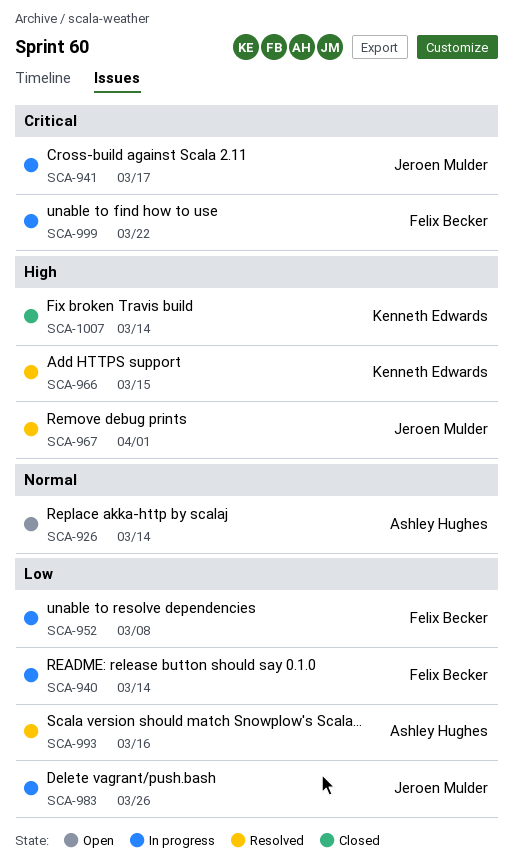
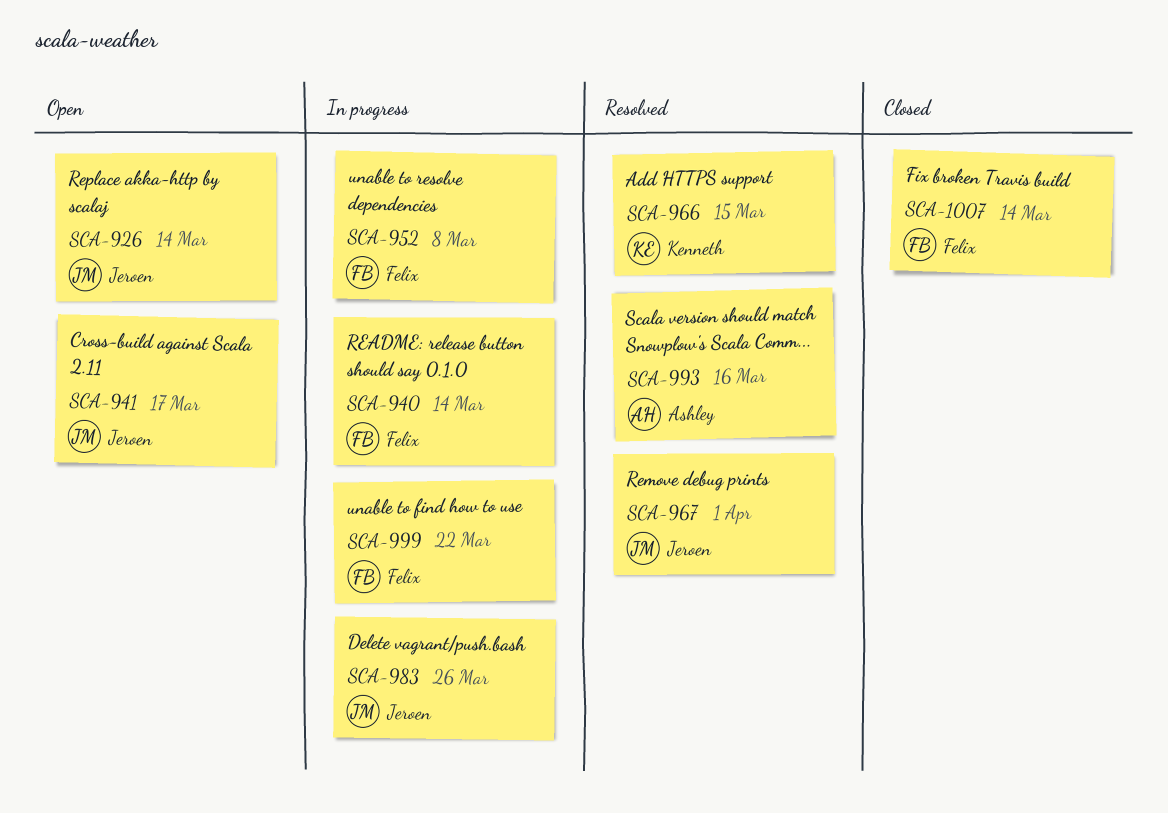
SCA-926, owner: Ashley Hughes -> Jeroen Mulder
SCA-941, status: In progress -> Open
SCA-1007, owner: Kenneth Edwards -> Felix Becker

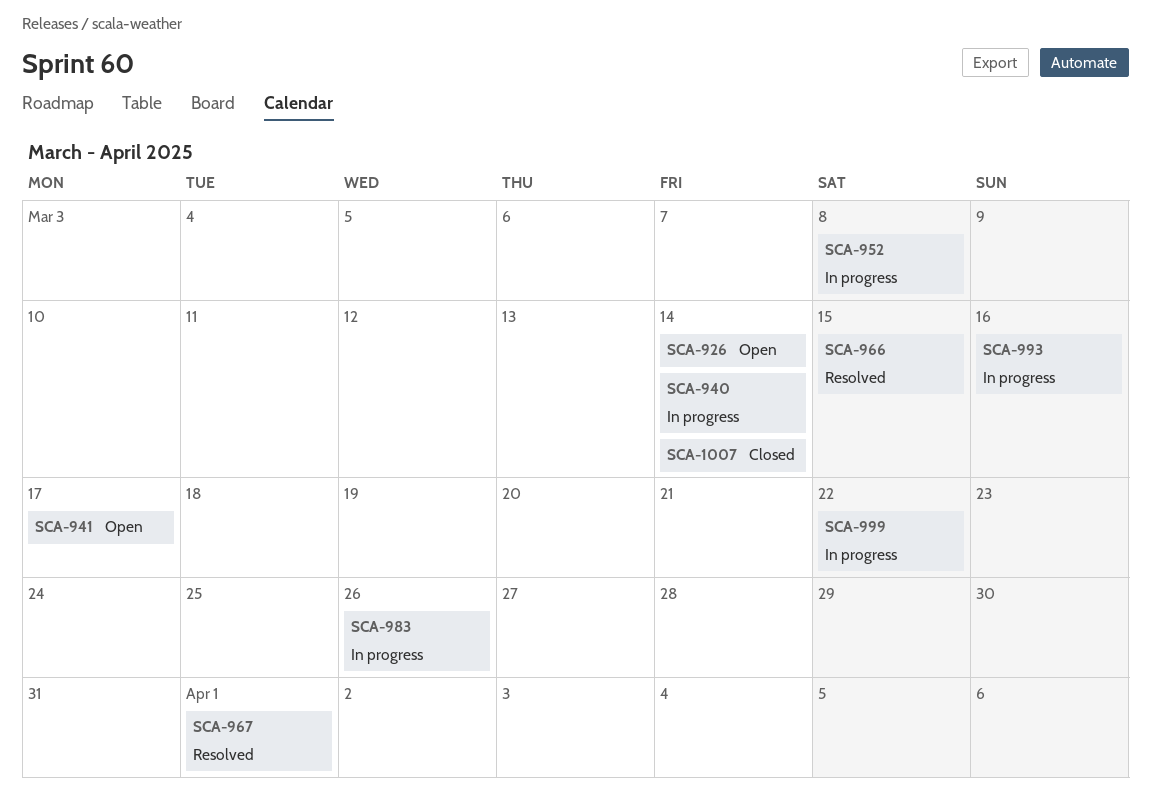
SCA-993, status: Resolved -> In progress

